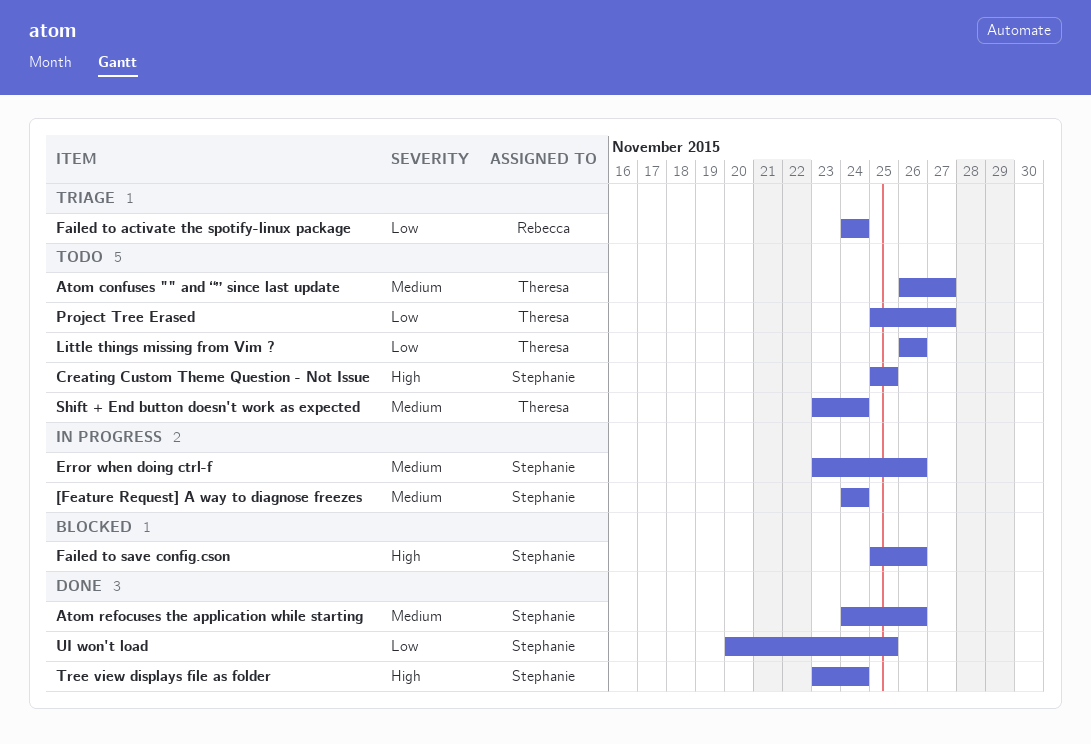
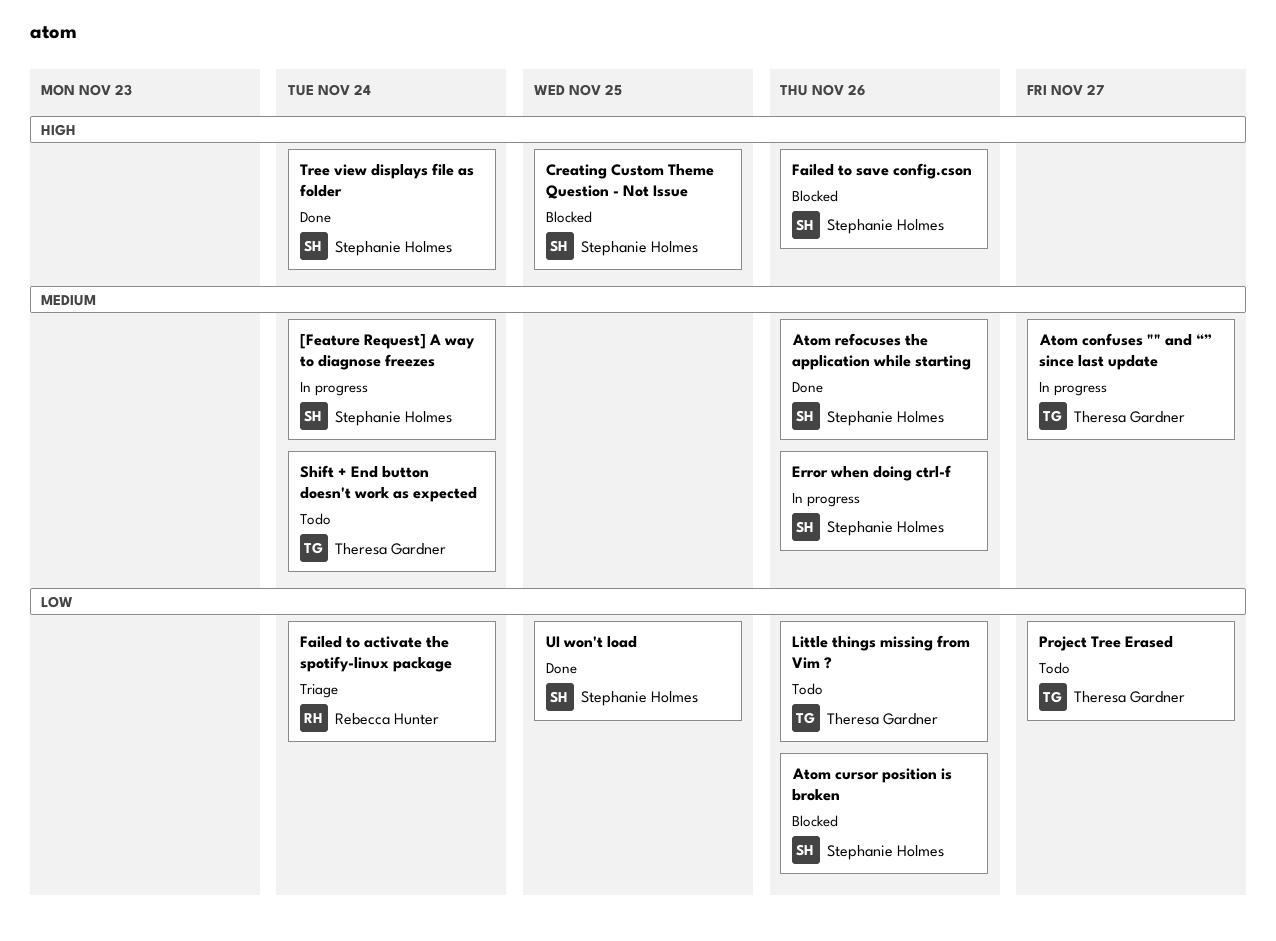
Atom confuses "" and “” since last update, status: Todo -> In progress
Atom cursor position is broken: none -> present
Creating Custom Theme Question - Not Issue, status: Todo -> Blocked

